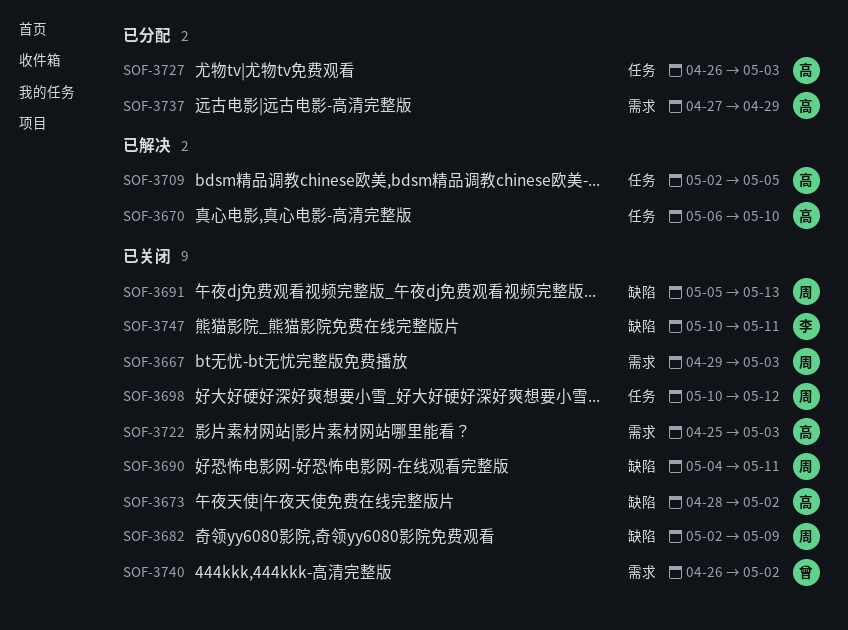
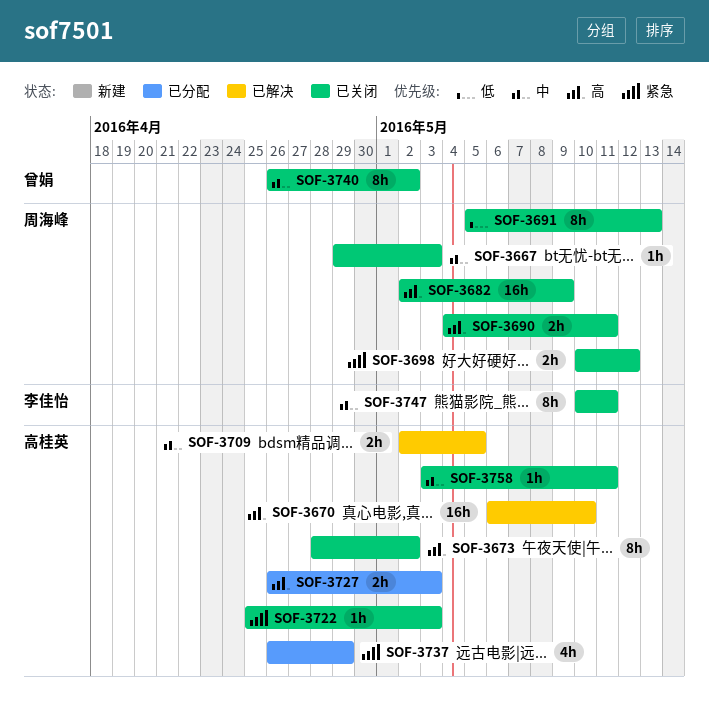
SOF-3737, start: Apr 27 -> Apr 26
SOF-3758: none -> present

